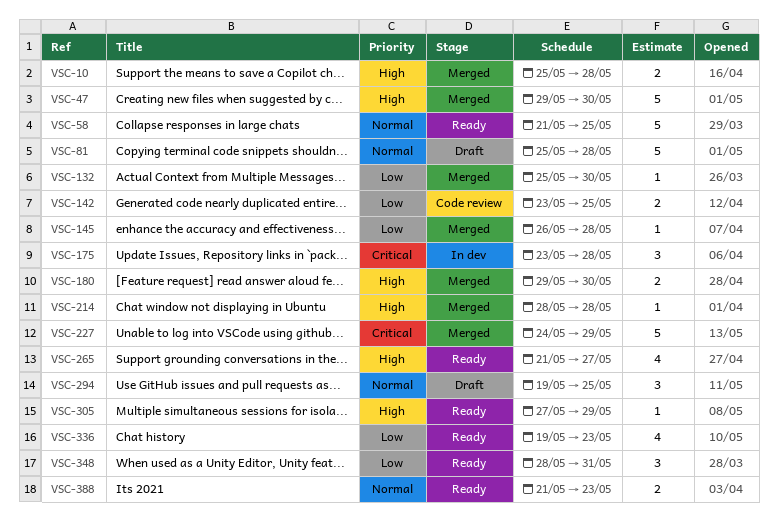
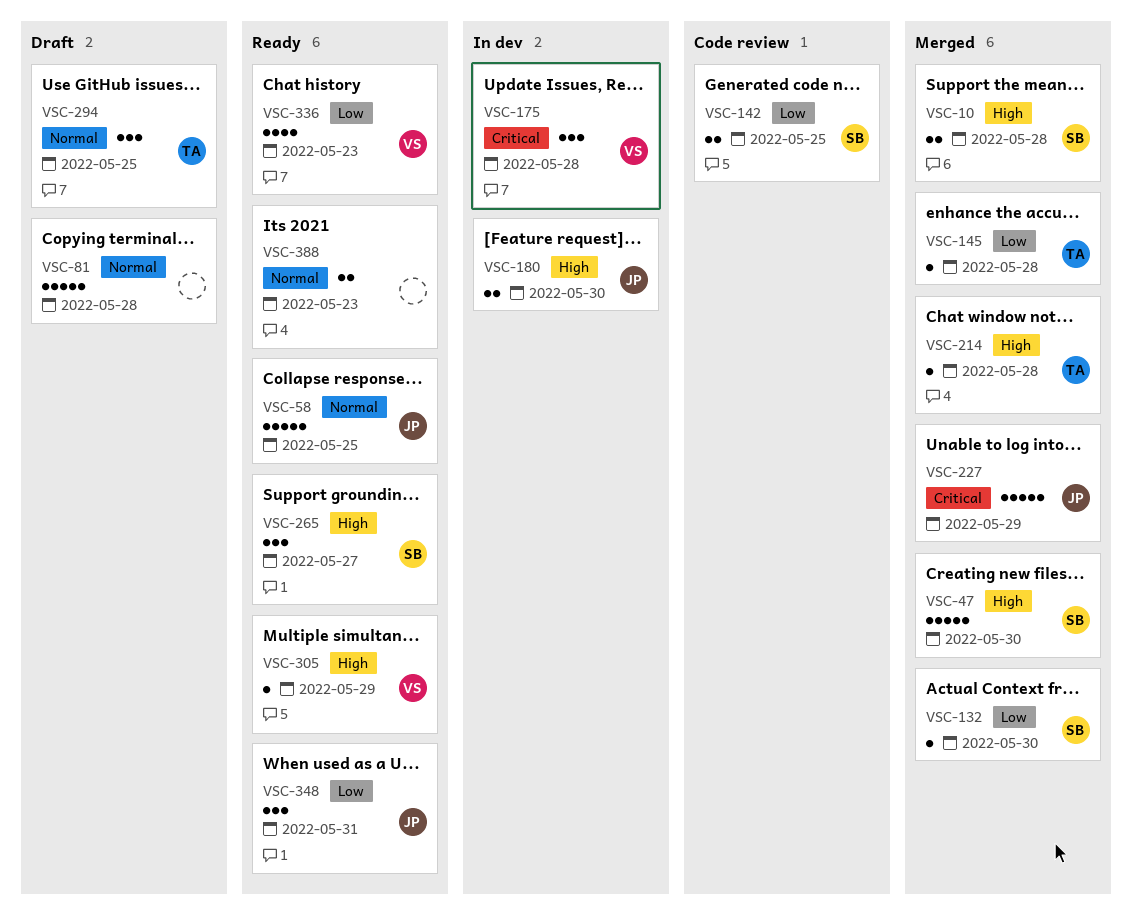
VSC-180, status: Merged -> In dev
VSC-265, estimate: 4 -> 3

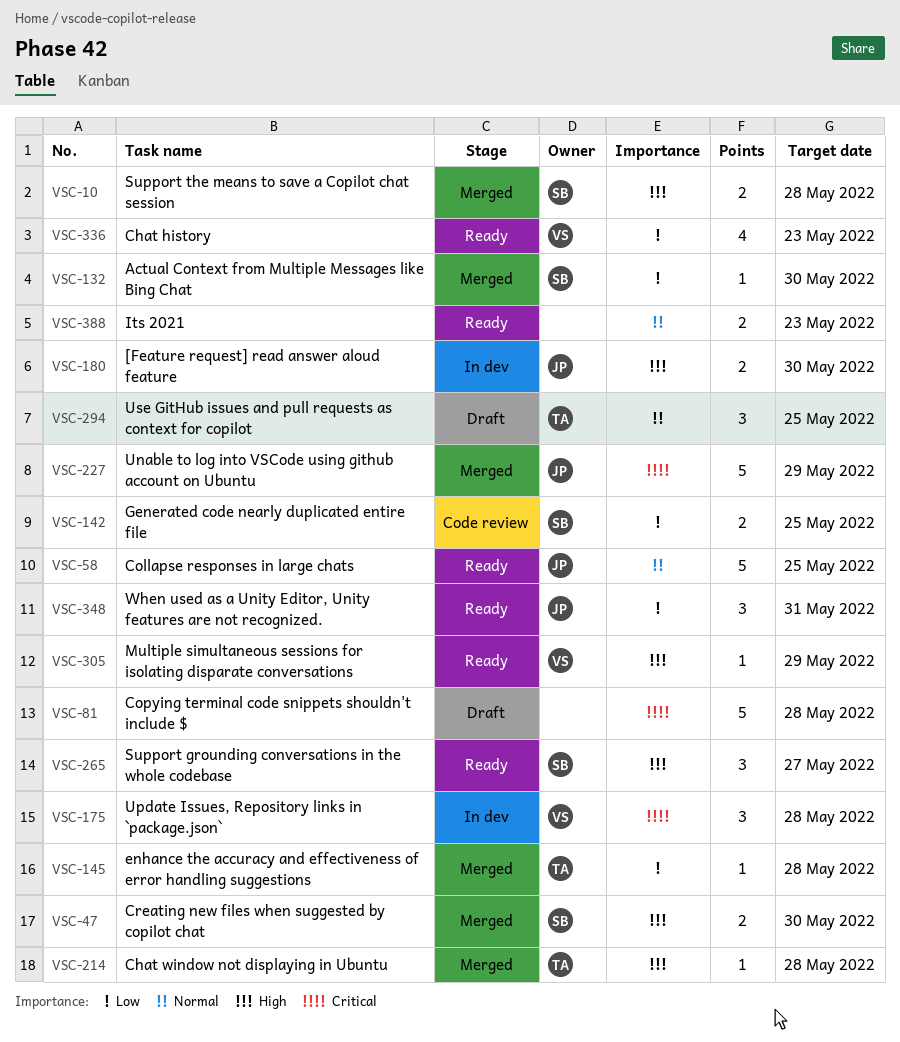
VSC-47, estimate: 5 -> 2
VSC-81, priority: Normal -> Critical

